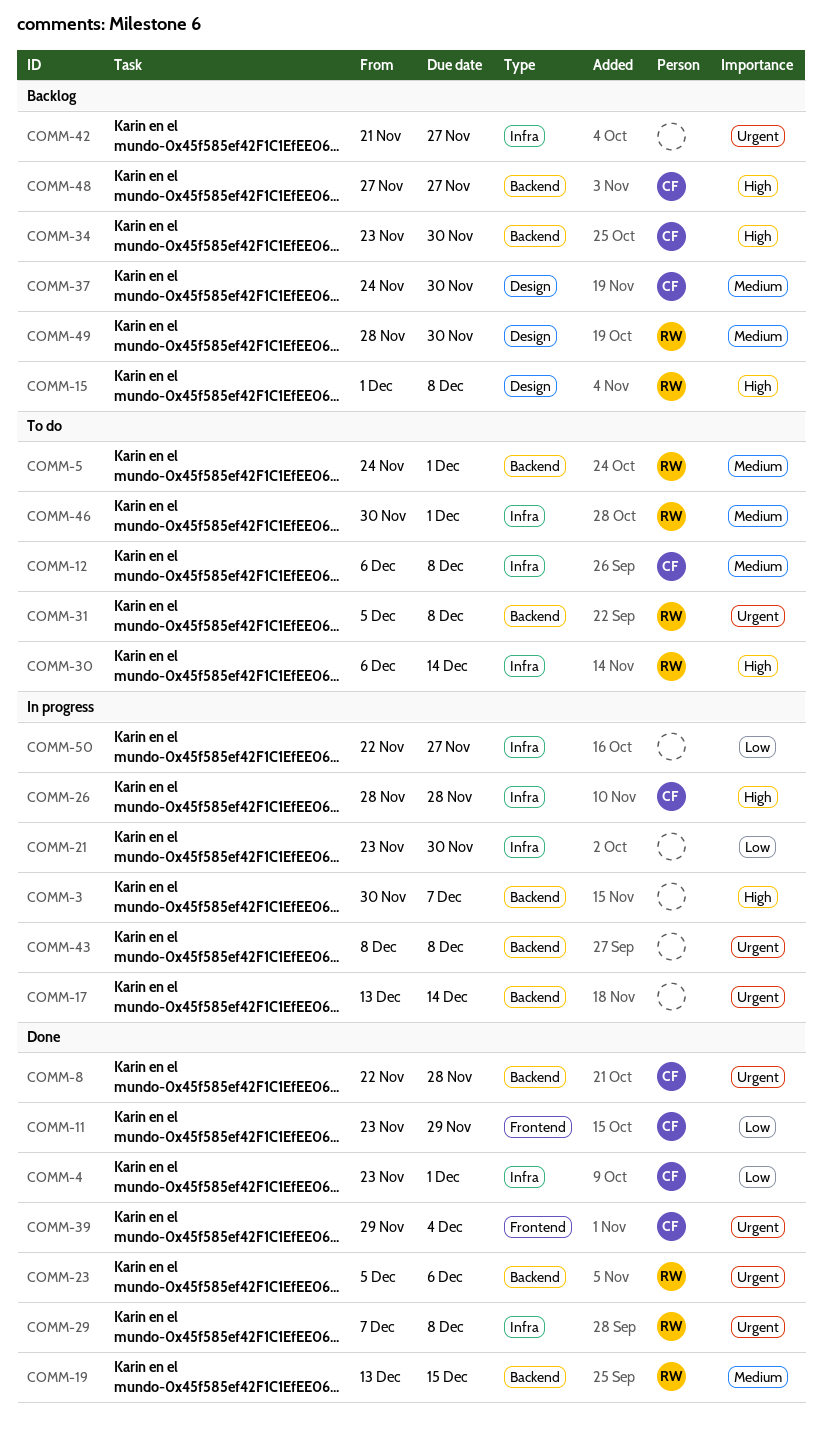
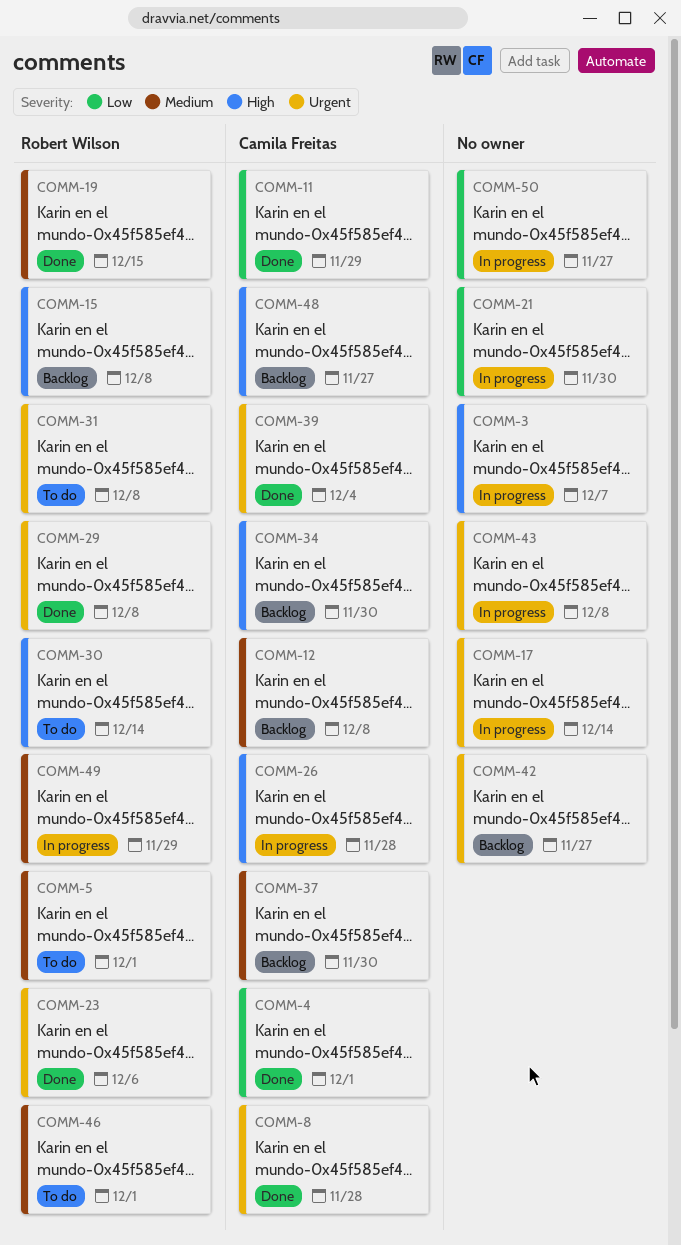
COMM-12, status: To do -> Backlog
COMM-49, status: Backlog -> In progress
COMM-49, due: Nov 30 -> Nov 29

